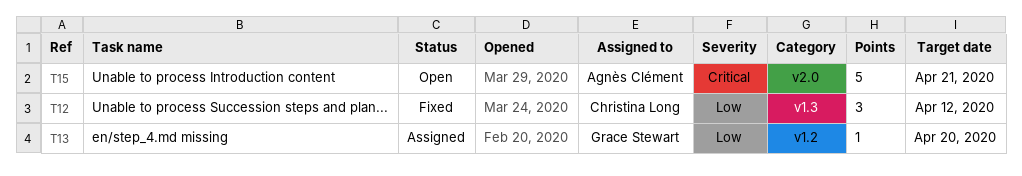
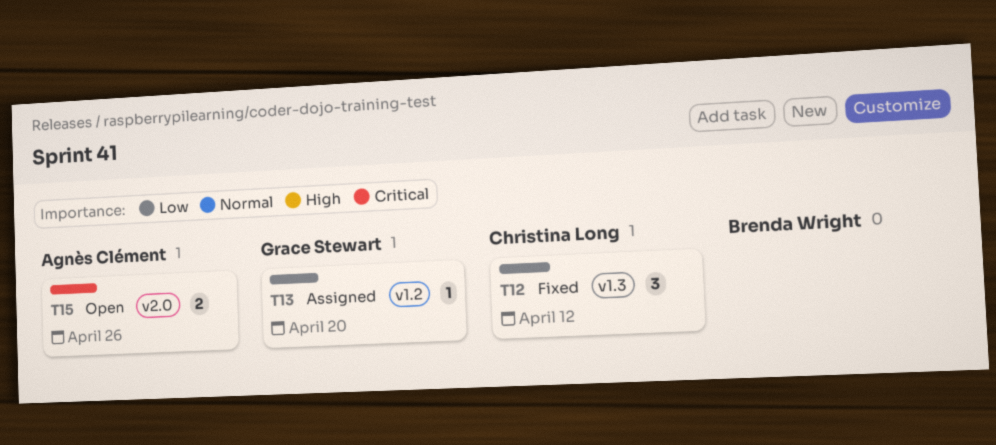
T15, estimate: 5 -> 2
T15, due: Apr 21 -> Apr 26

